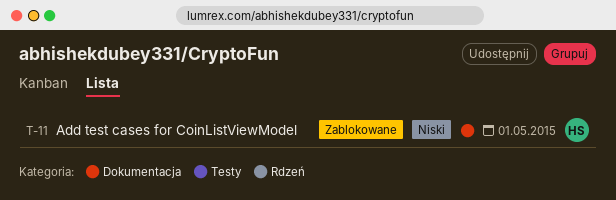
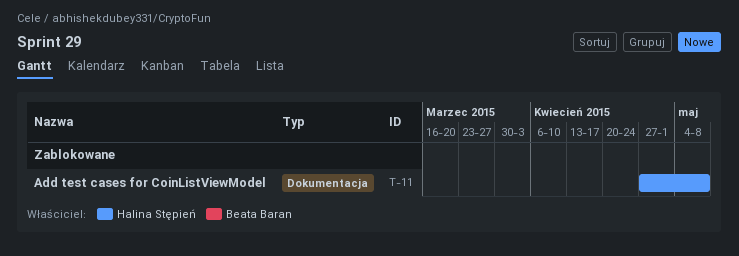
T-11, due: May 1 -> May 8

